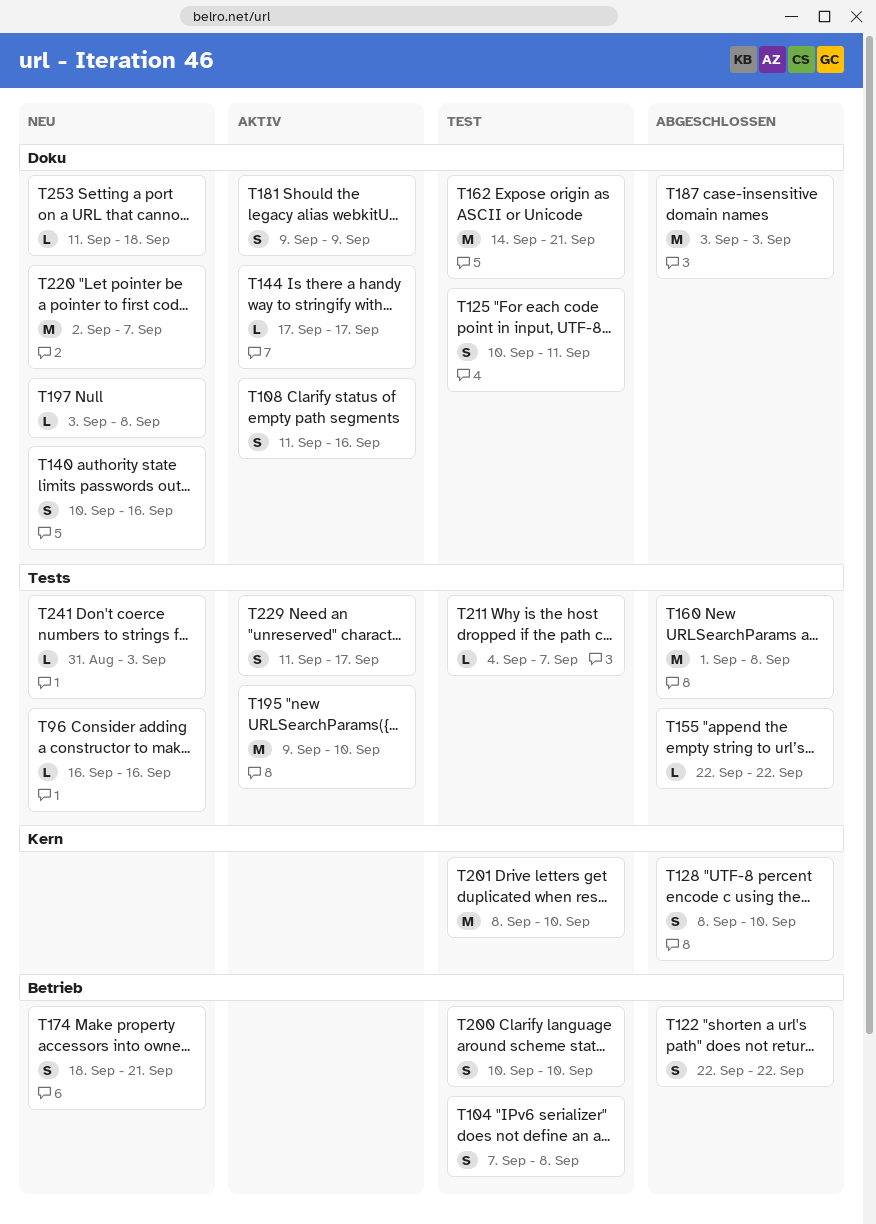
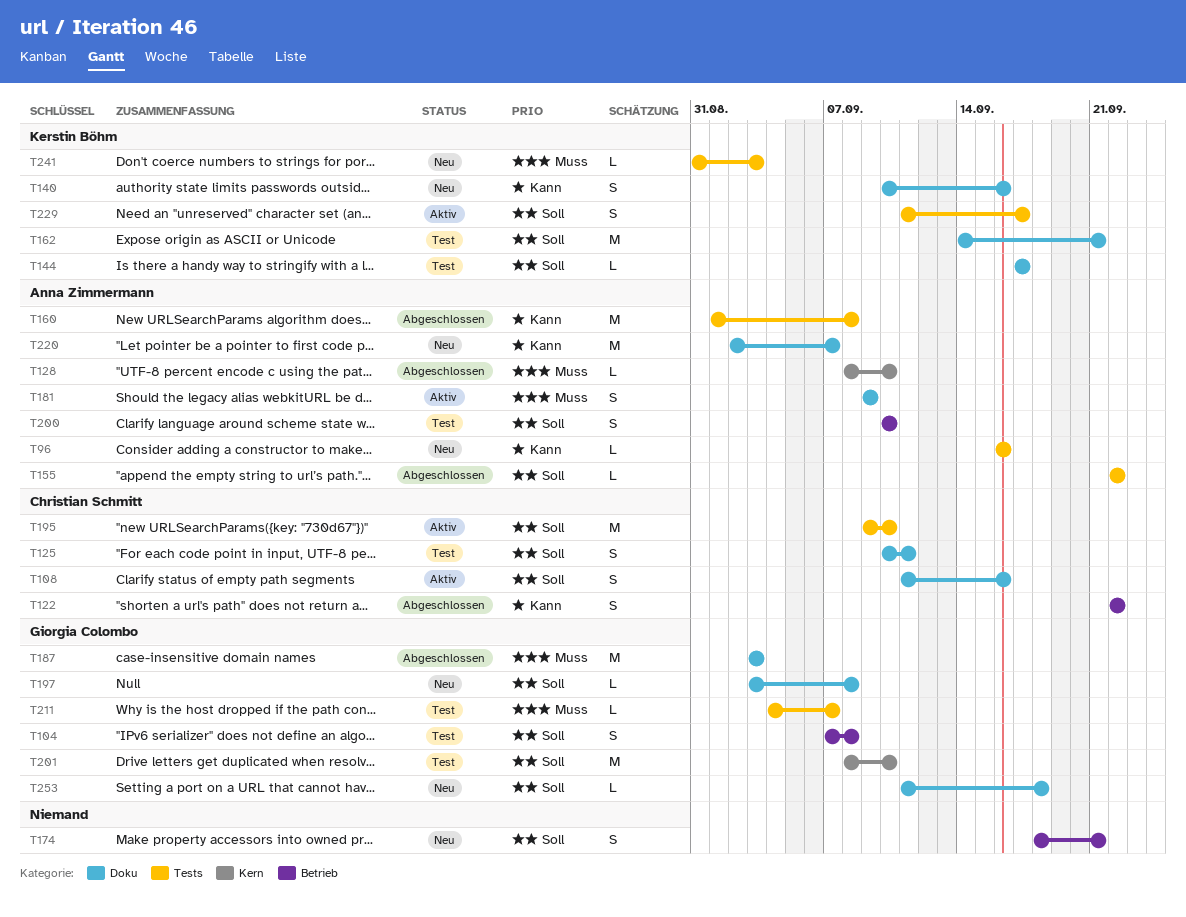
T128, estimate: S -> L
T144, status: Aktiv -> Test

